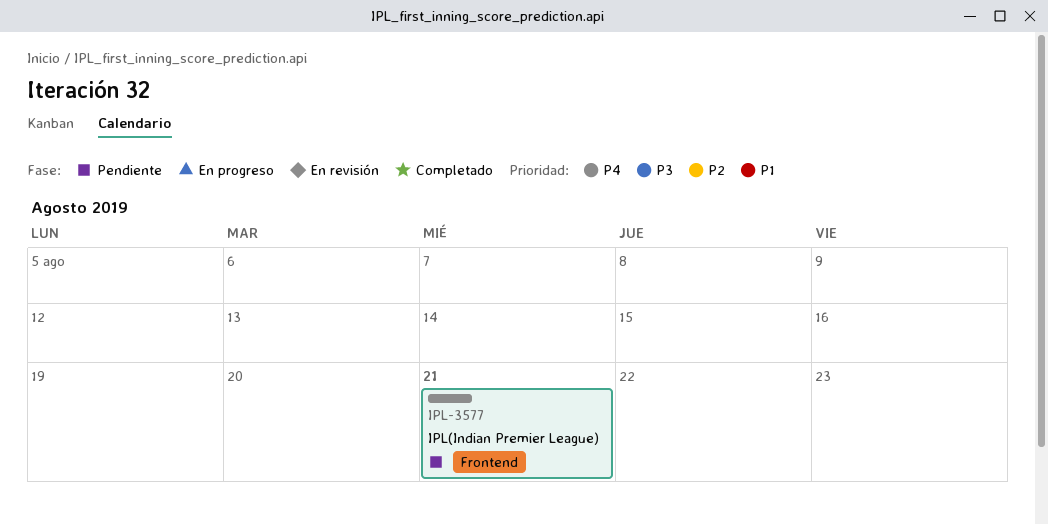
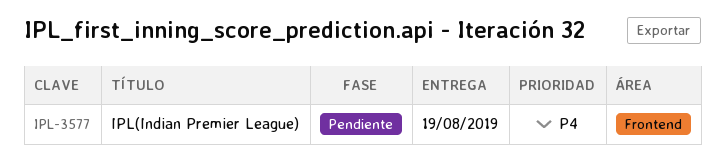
IPL-3577, due: Aug 21 -> Aug 19

